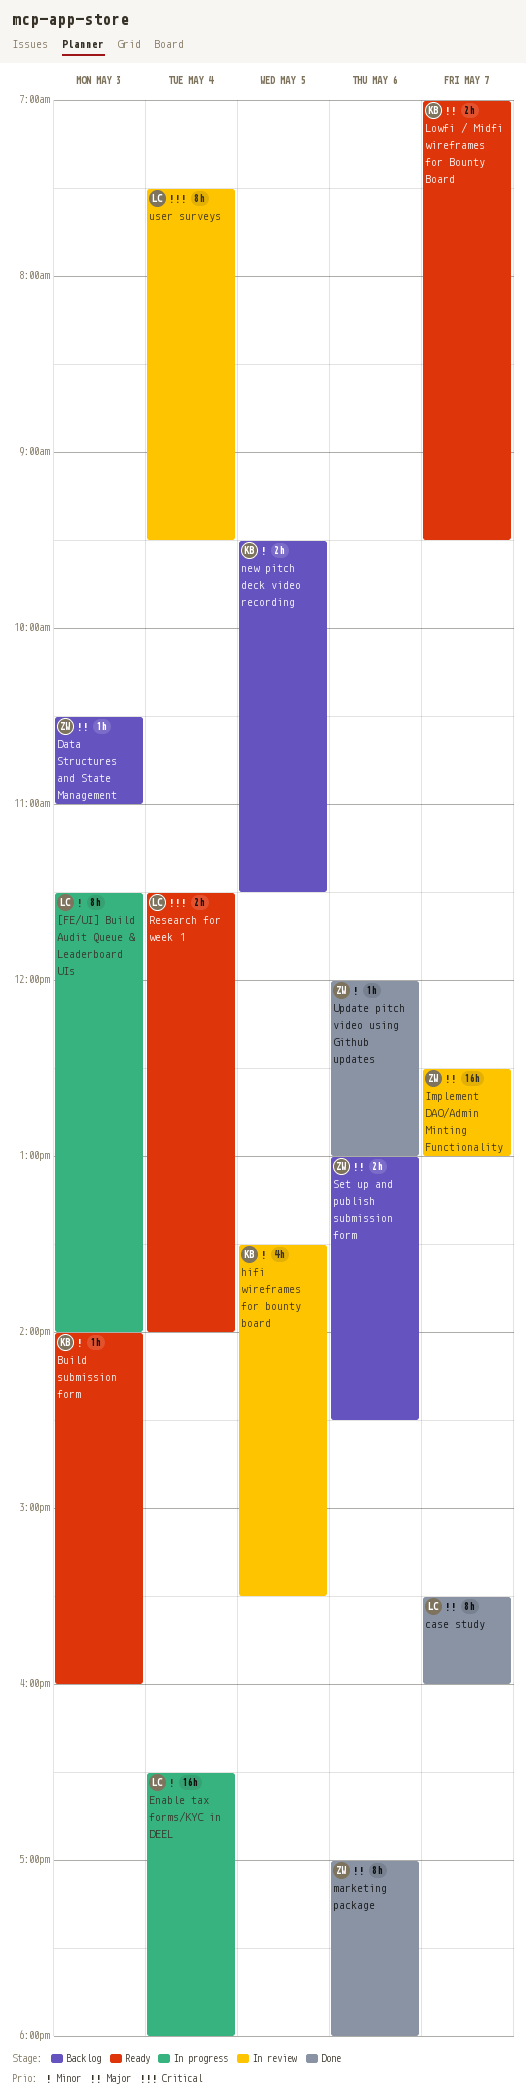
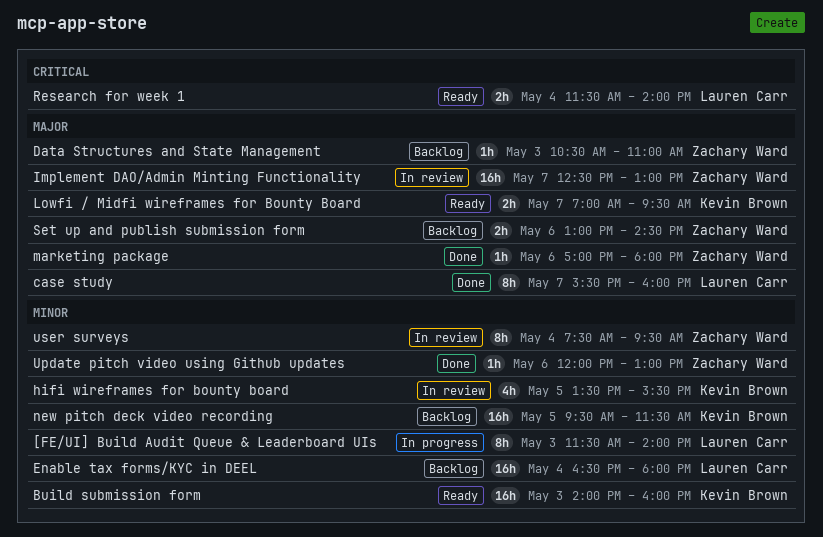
Build submission form, estimate: 1h -> 16h
Enable tax forms/KYC in DEEL, status: In progress -> Backlog
marketing package, estimate: 8h -> 1h
new pitch deck video recording, estimate: 2h -> 16h
user surveys, owner: Lauren Carr -> Zachary Ward
user surveys, priority: Critical -> Minor

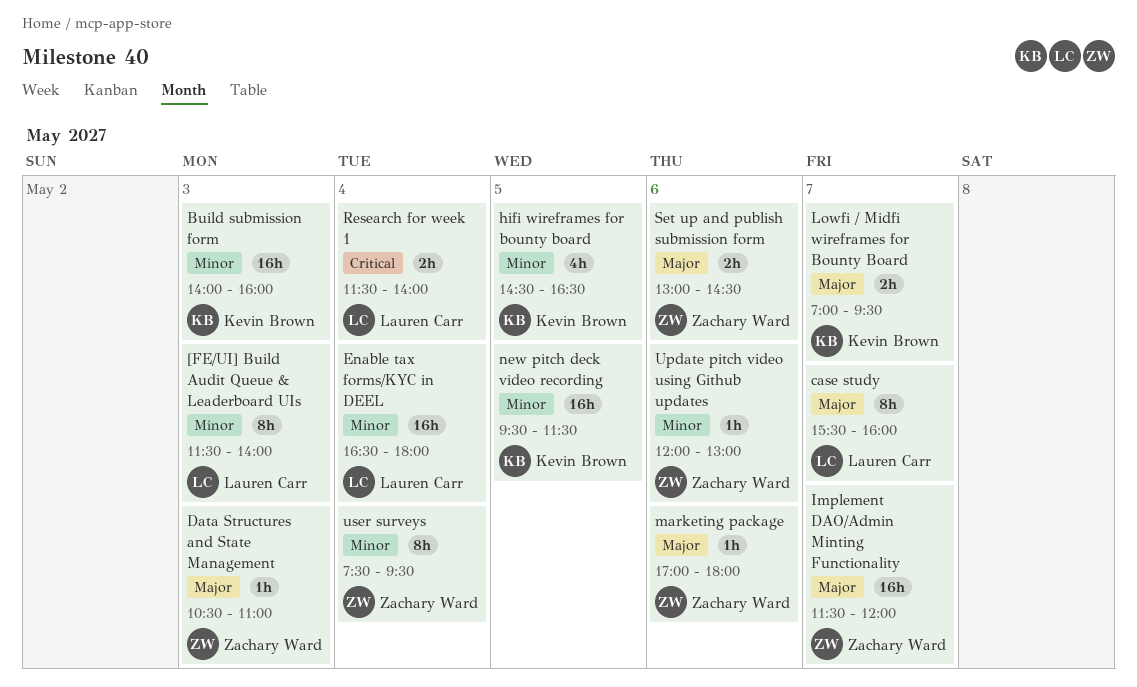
hifi wireframes for bounty board, begins: 13:30 -> 14:30
hifi wireframes for bounty board, ends: 15:30 -> 16:30
Implement DAO/Admin Minting Functionality, begins: 12:30 -> 11:30
Implement DAO/Admin Minting Functionality, ends: 13:00 -> 12:00

